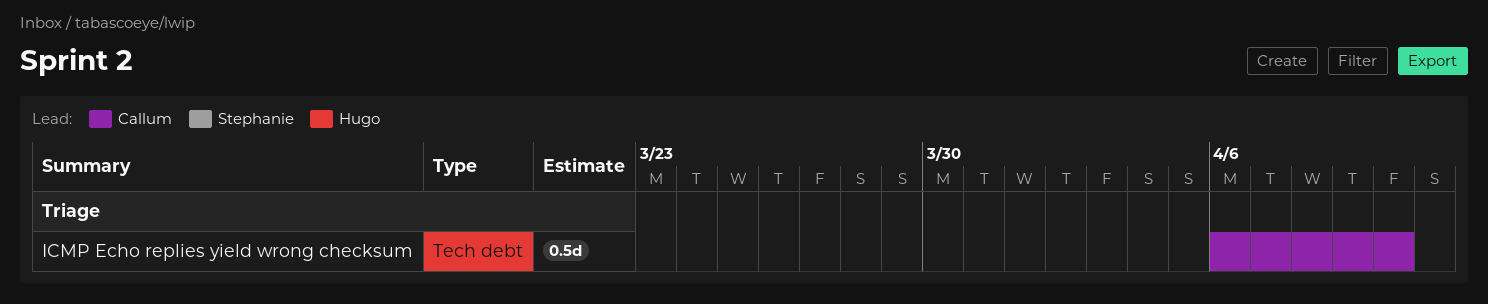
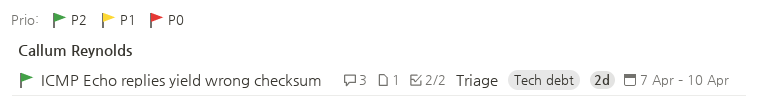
ICMP Echo replies yield wrong checksum, estimate: 0.5d -> 2d
ICMP Echo replies yield wrong checksum, start: Apr 6 -> Apr 7

